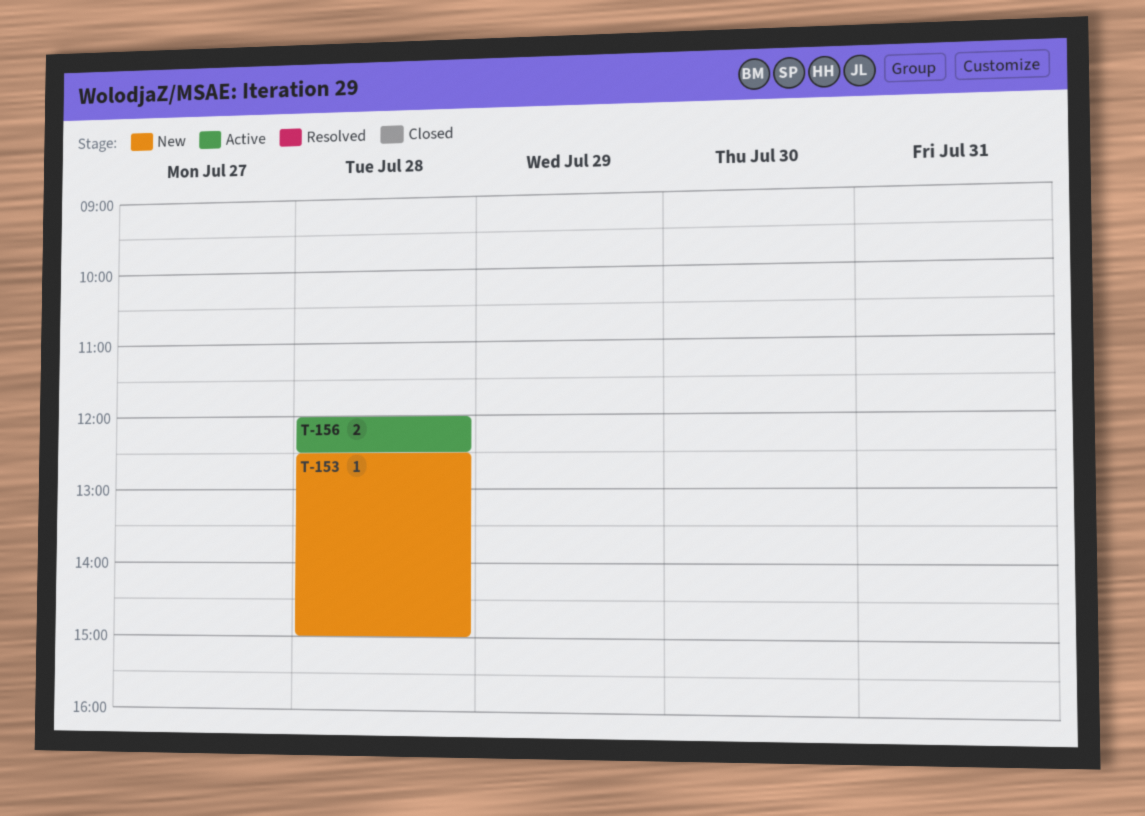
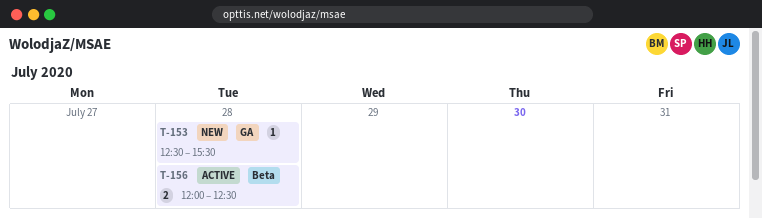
T-153, ends: 15:00 -> 15:30

